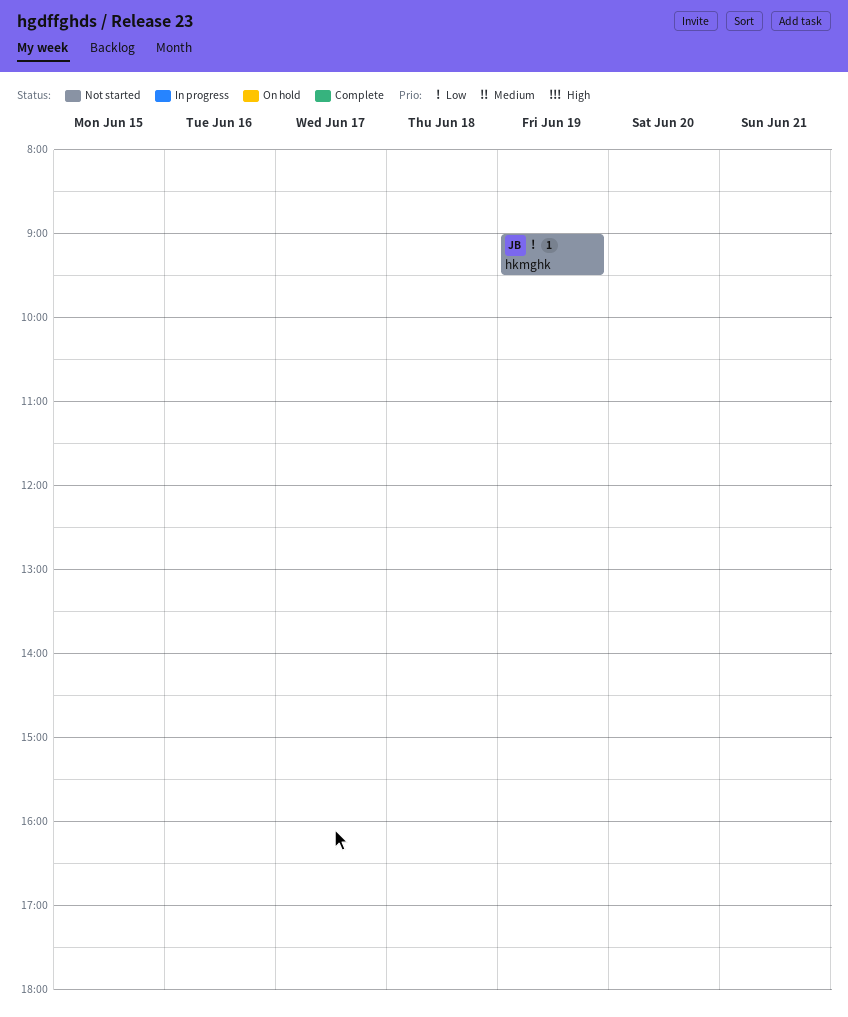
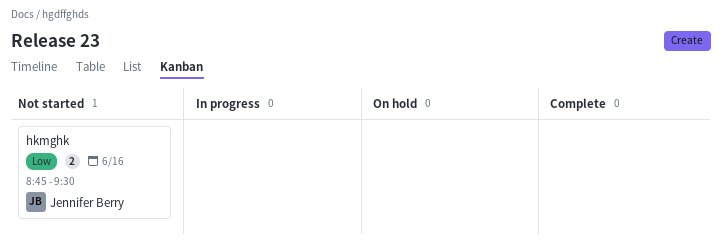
hkmghk, estimate: 1 -> 2
hkmghk, day: Jun 19 -> Jun 16
hkmghk, begins: 09:00 -> 08:45

